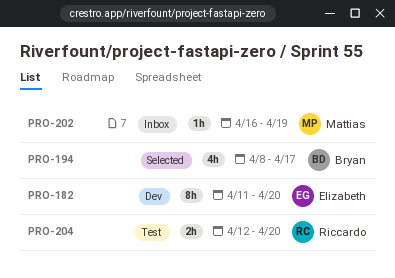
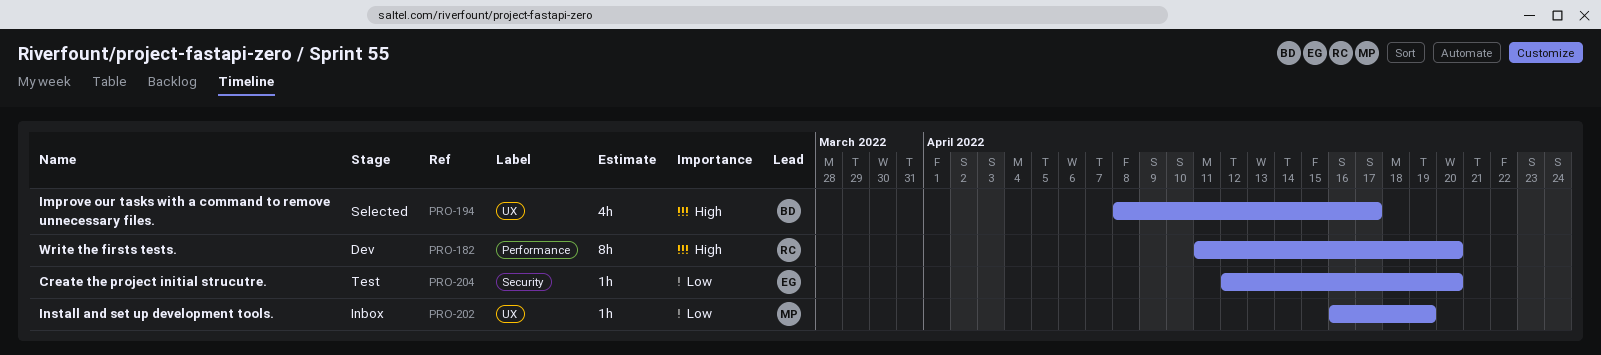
PRO-182, owner: Elizabeth -> Riccardo
PRO-204, owner: Riccardo -> Elizabeth
PRO-204, estimate: 2h -> 1h

